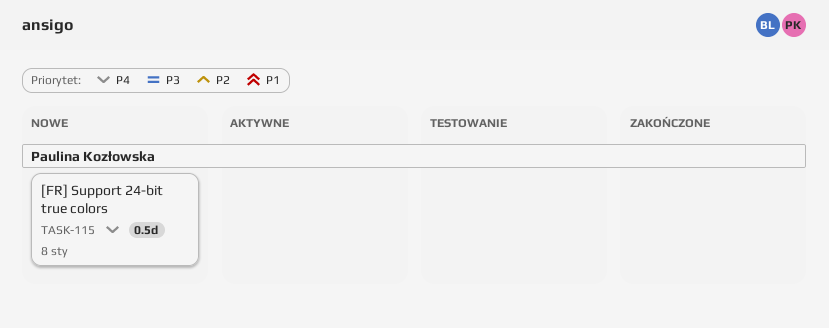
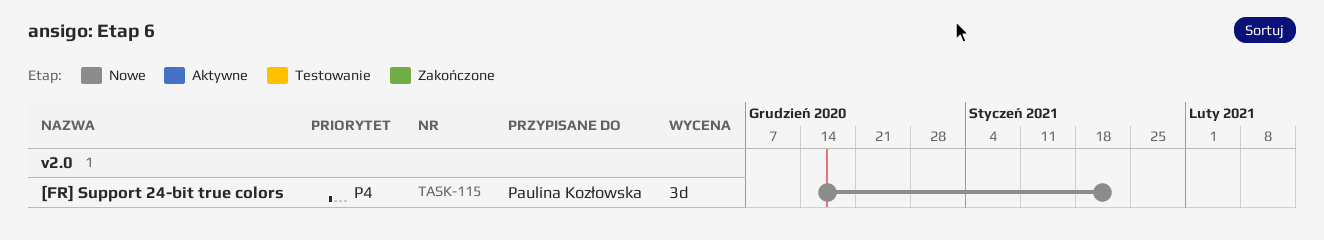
TASK-115, estimate: 0.5d -> 3d
TASK-115, due: Jan 8 -> Jan 22

